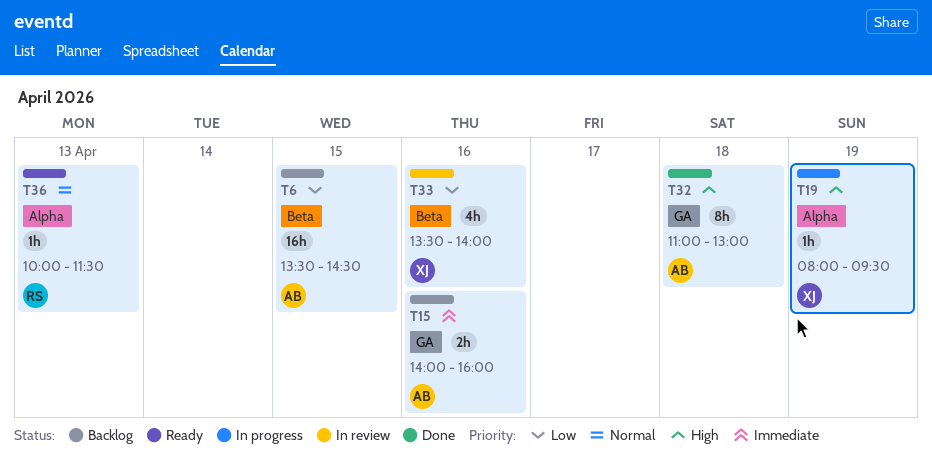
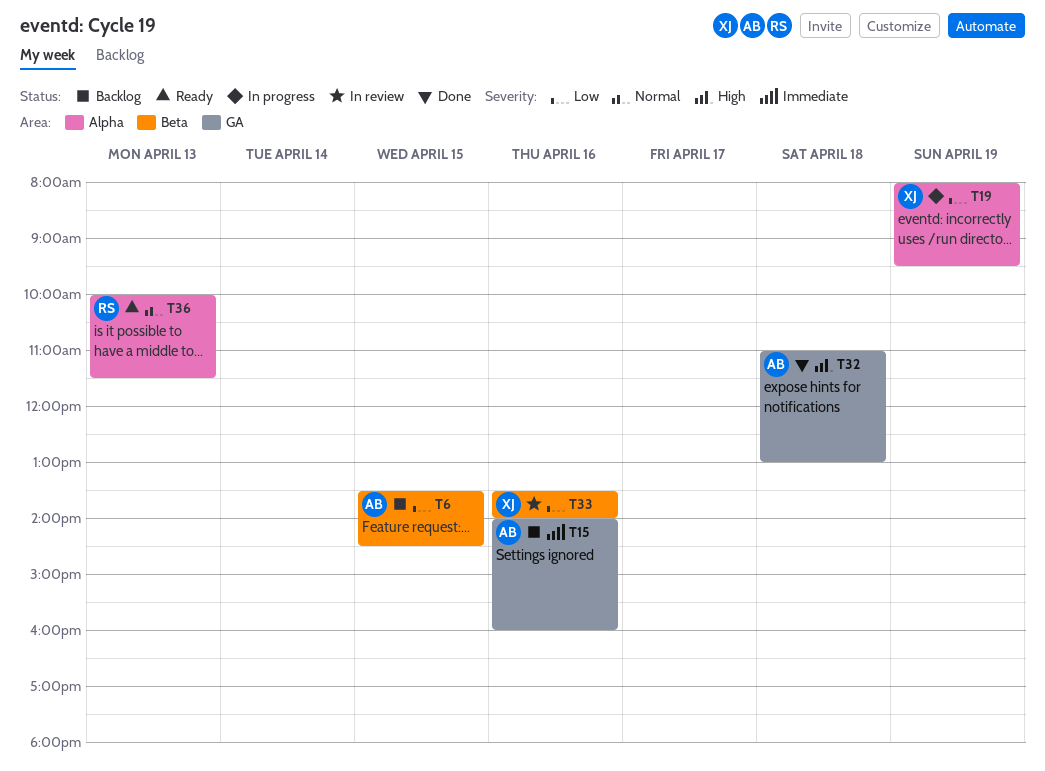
T19, priority: High -> Low

